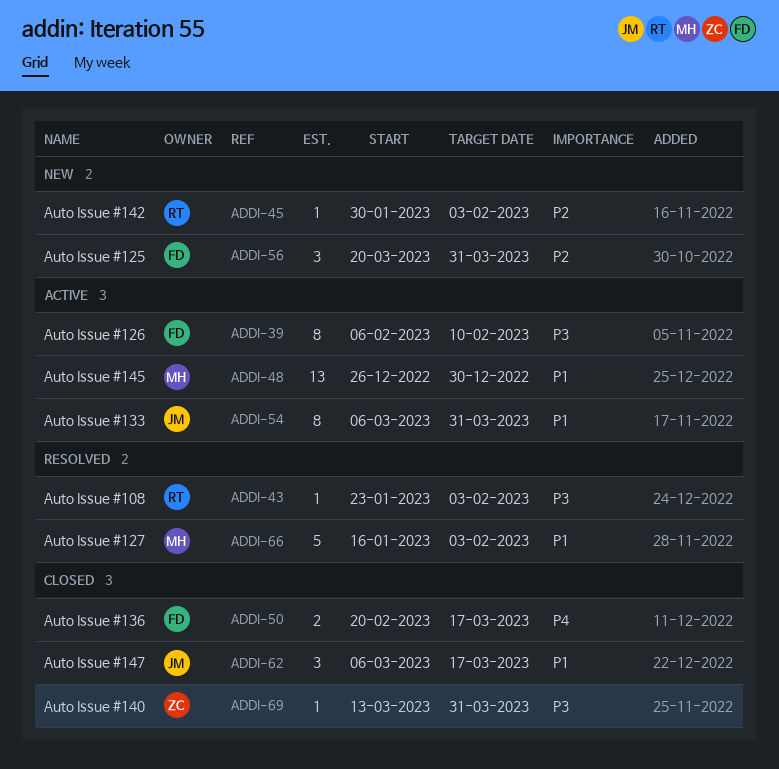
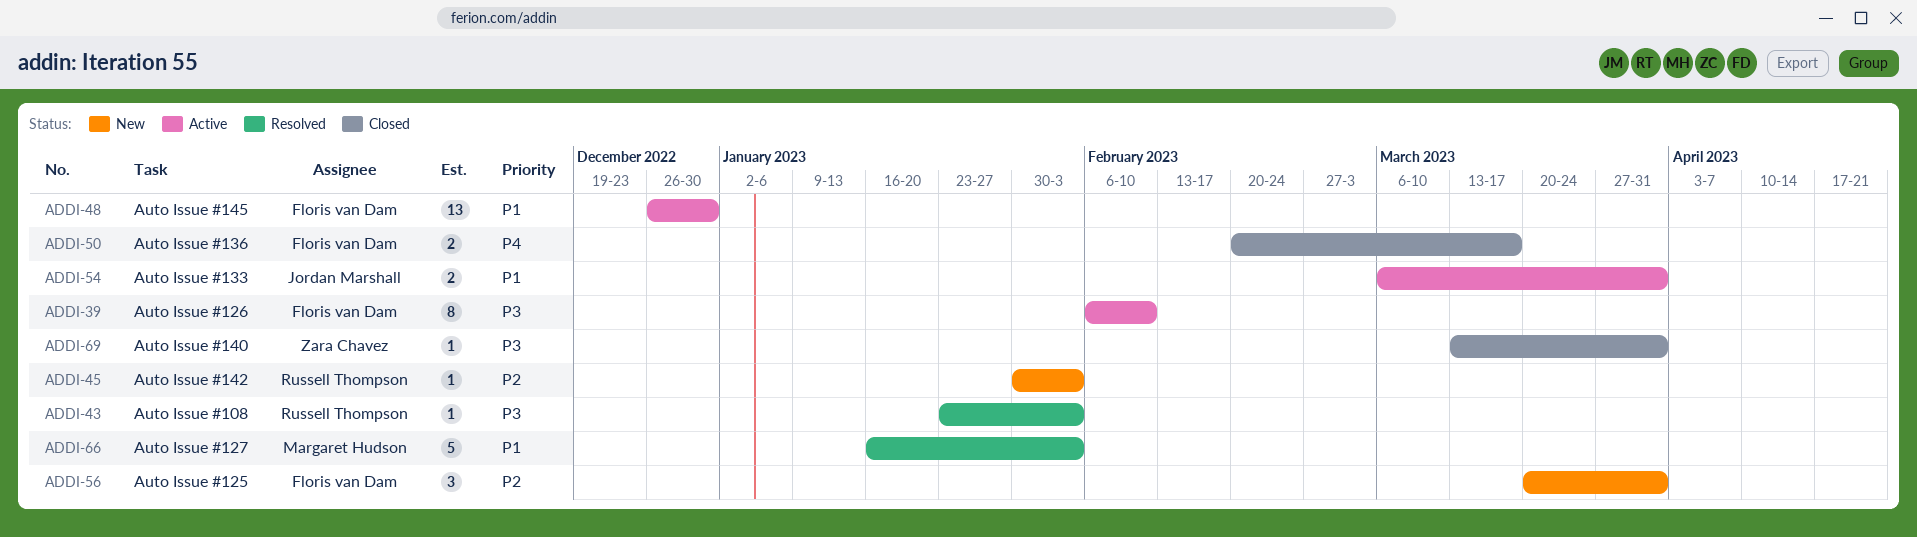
ADDI-48, owner: Margaret Hudson -> Floris van Dam
ADDI-54, estimate: 8 -> 2
ADDI-62: present -> none

